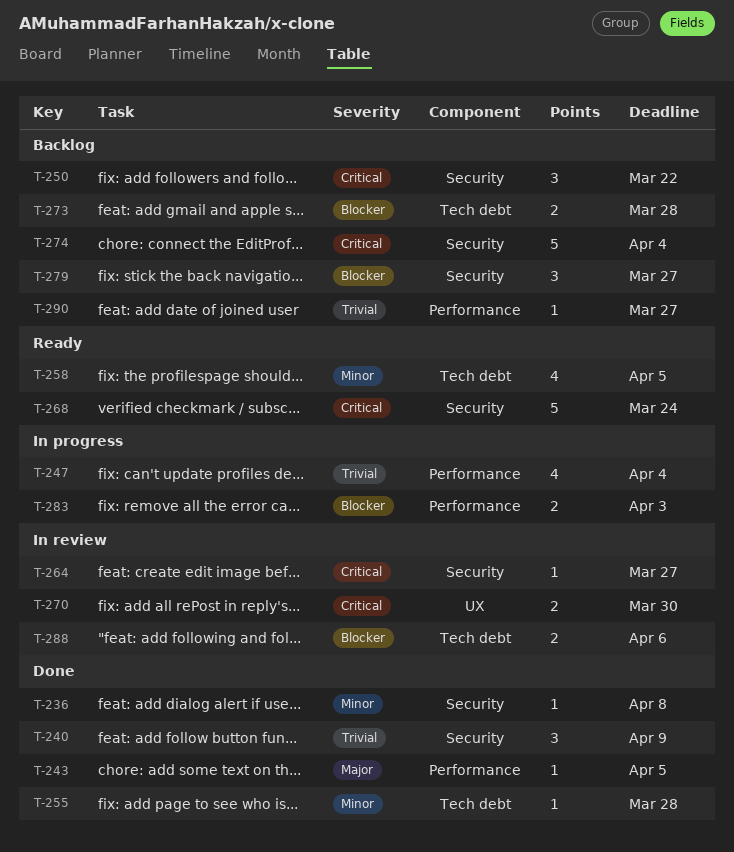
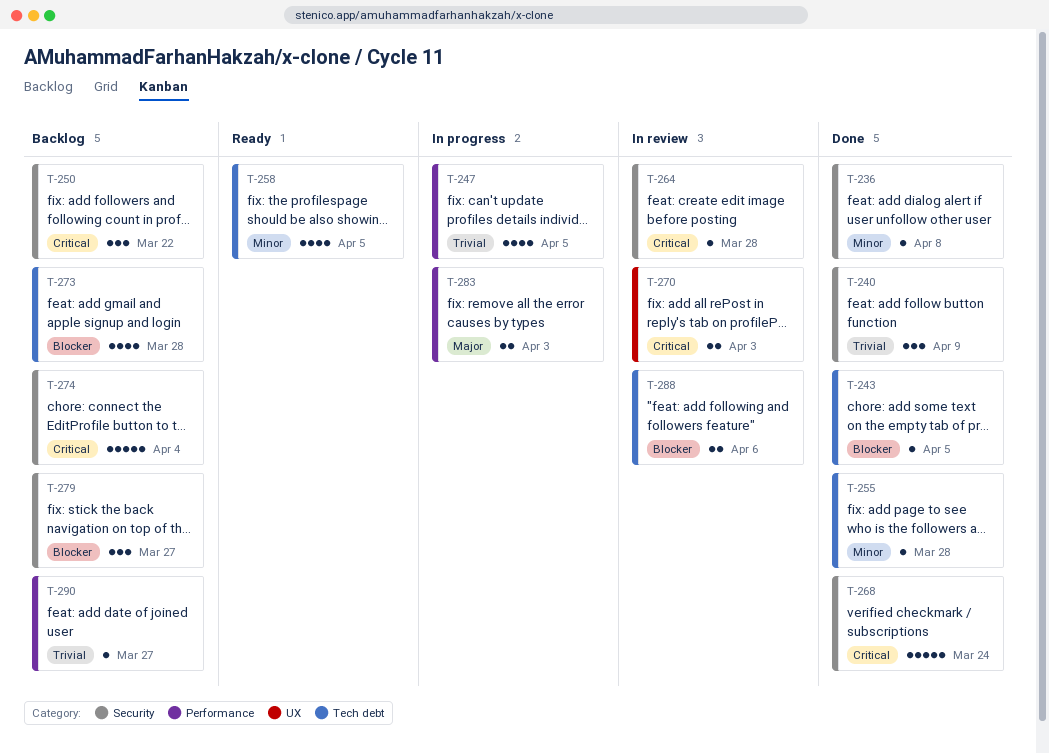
T-243, priority: Major -> Blocker
T-243, label: Performance -> Tech debt
T-247, due: Apr 4 -> Apr 5
T-264, due: Mar 27 -> Mar 28
T-268, status: Ready -> Done
T-270, due: Mar 30 -> Apr 3
T-273, estimate: 2 -> 4
T-283, priority: Blocker -> Major

